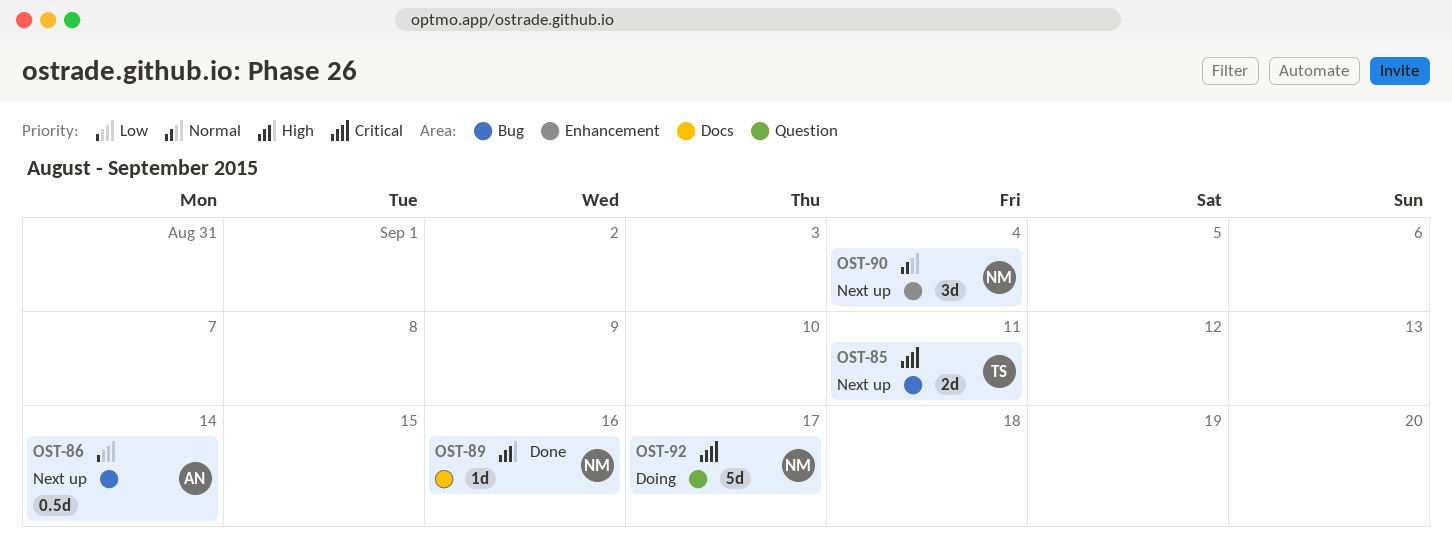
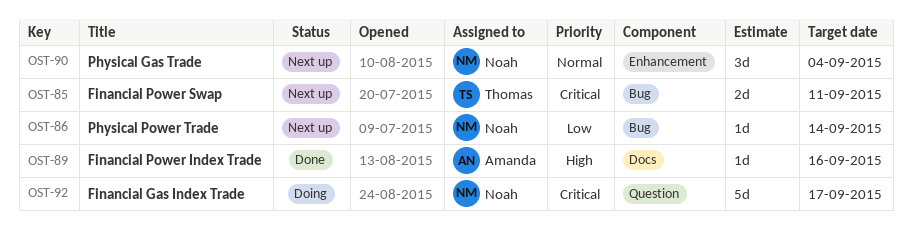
OST-86, owner: Amanda -> Noah
OST-86, estimate: 0.5d -> 1d
OST-89, owner: Noah -> Amanda

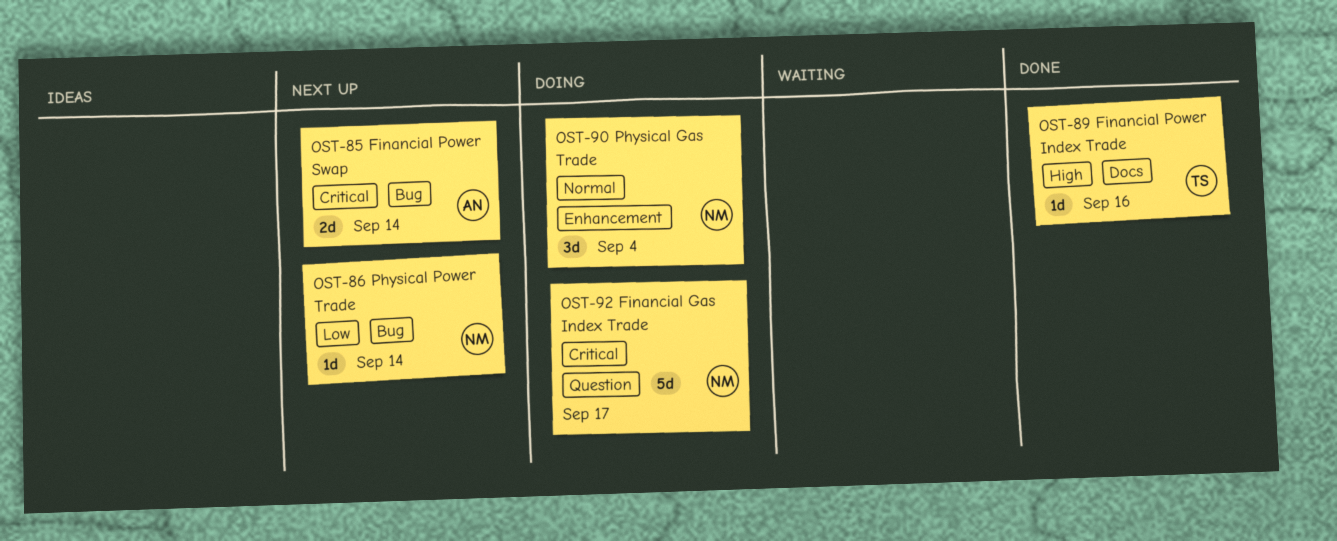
OST-85, owner: Thomas -> Amanda
OST-85, due: Sep 11 -> Sep 14
OST-89, owner: Amanda -> Thomas
OST-90, status: Next up -> Doing

